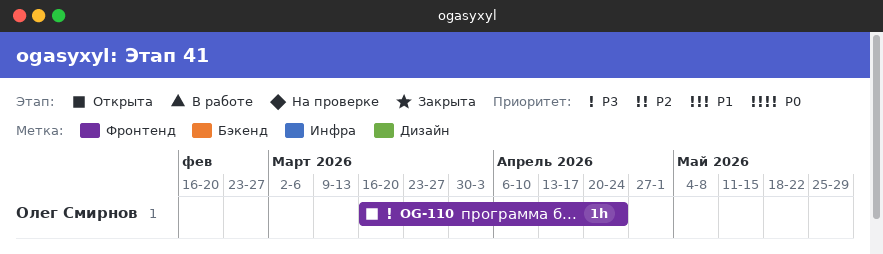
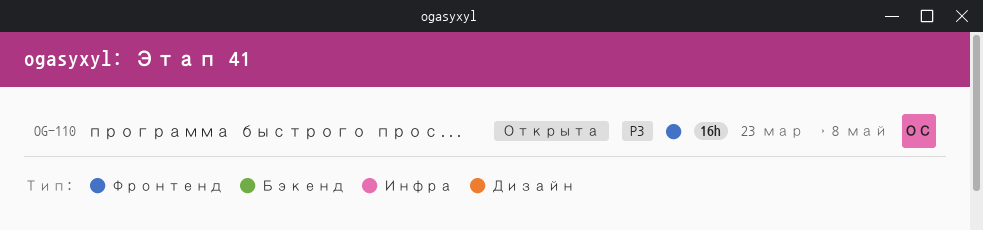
OG-110, estimate: 1h -> 16h
OG-110, start: Mar 16 -> Mar 23
OG-110, due: Apr 24 -> May 8

